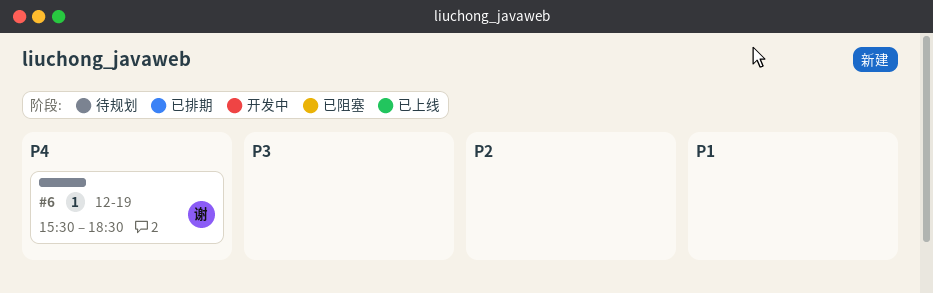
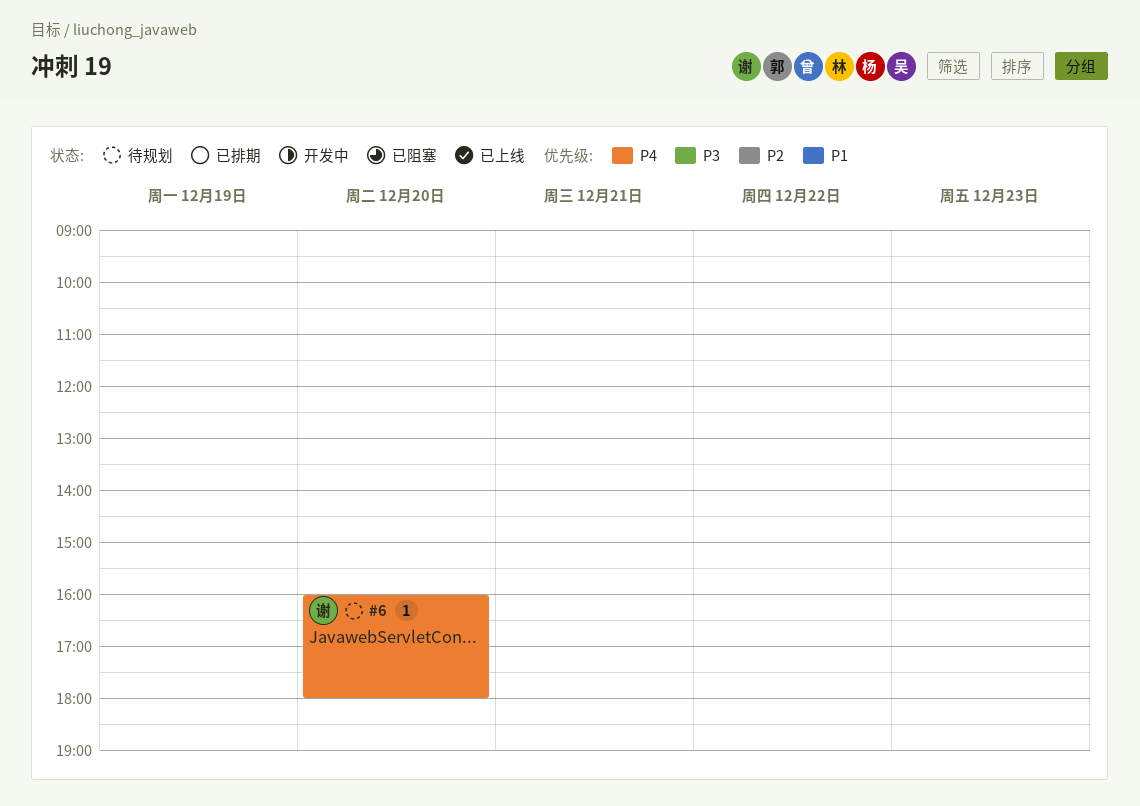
#6, day: Dec 19 -> Dec 20
#6, begins: 15:30 -> 16:00
#6, ends: 18:30 -> 18:00

